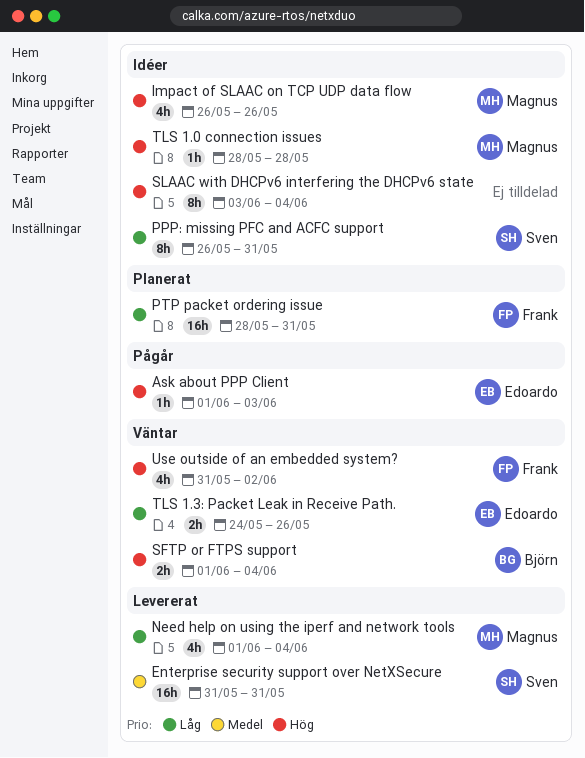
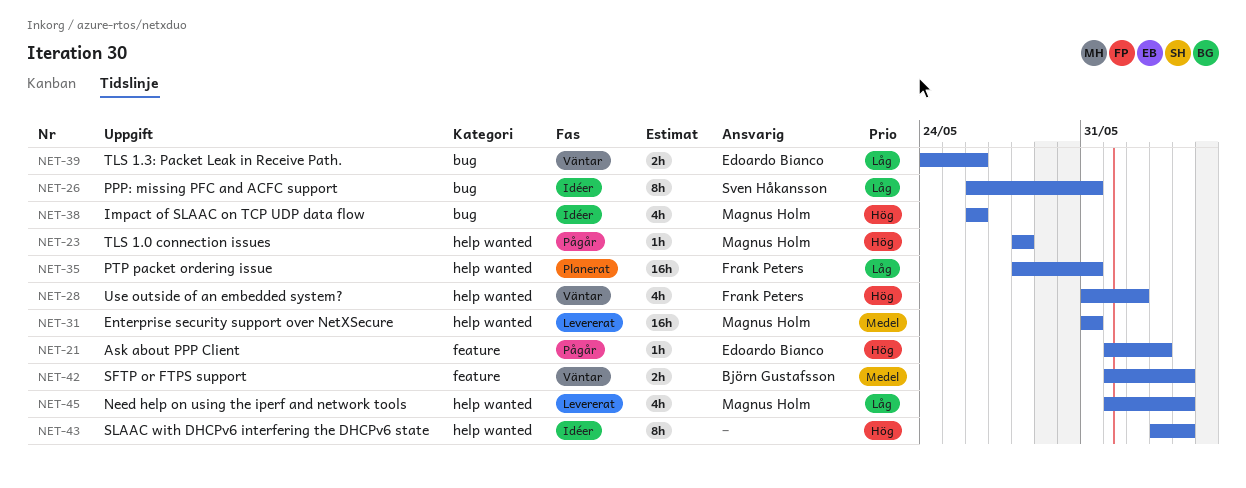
Enterprise security support over NetXSecure, owner: Sven Håkansson -> Magnus Holm
SFTP or FTPS support, priority: Hög -> Medel
TLS 1.0 connection issues, status: Idéer -> Pågår

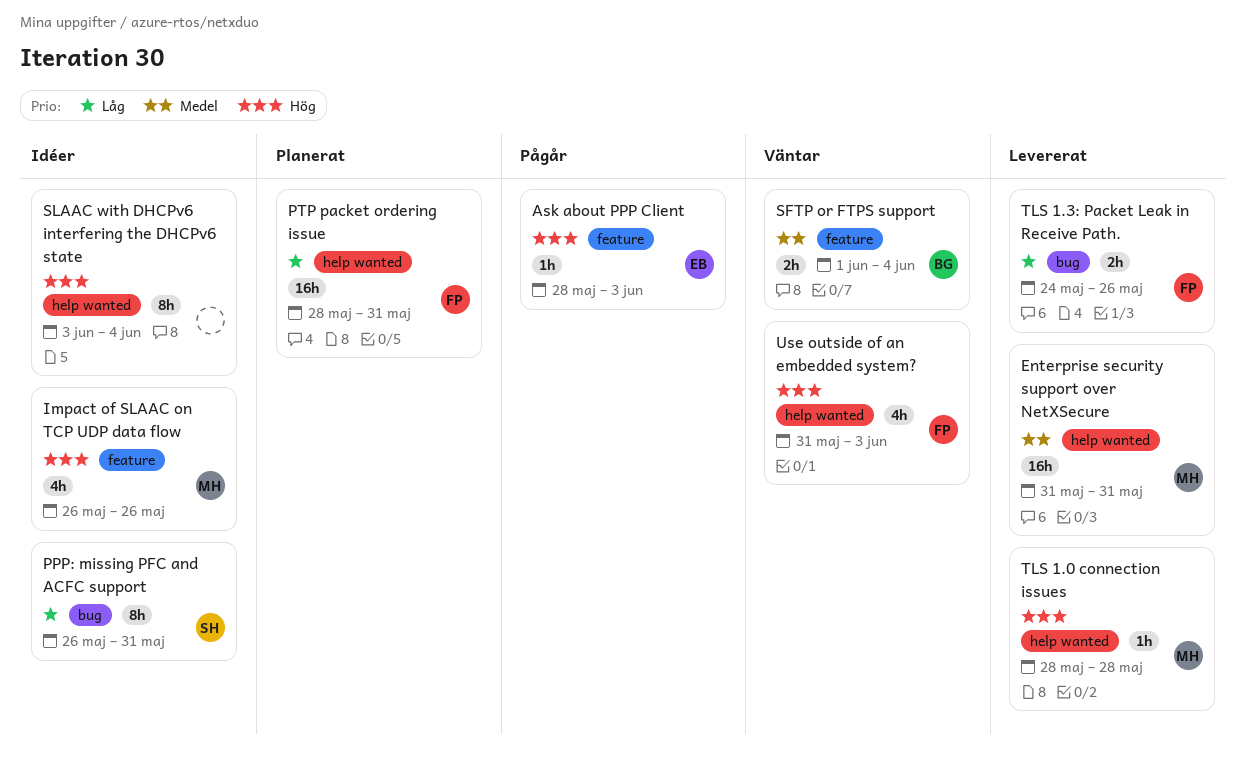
Ask about PPP Client, start: Jun 1 -> May 28
Impact of SLAAC on TCP UDP data flow, label: bug -> feature
Need help on using the iperf and network tools: present -> none
TLS 1.0 connection issues, status: Pågår -> Levererat
TLS 1.3: Packet Leak in Receive Path., status: Väntar -> Levererat
TLS 1.3: Packet Leak in Receive Path., owner: Edoardo Bianco -> Frank Peters
Use outside of an embedded system?, due: Jun 2 -> Jun 3

